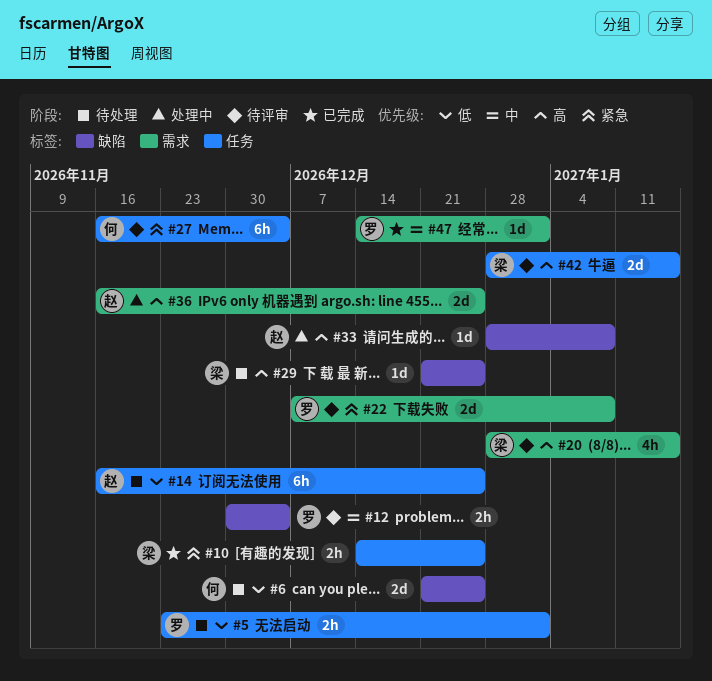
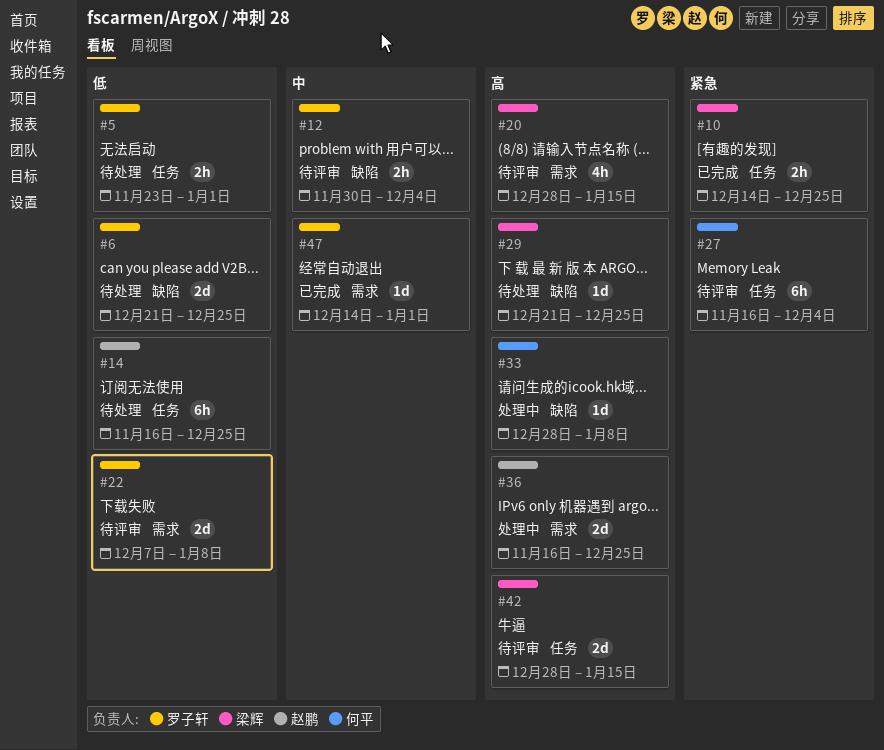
#6, owner: 何平 -> 罗子轩
#22, priority: 紧急 -> 低
#33, owner: 赵鹏 -> 何平

